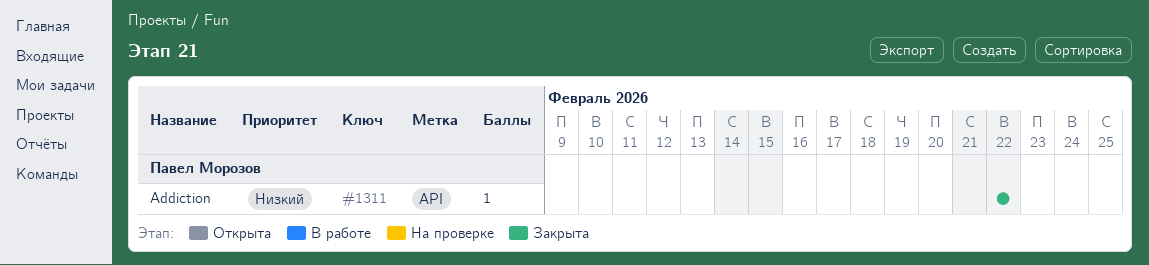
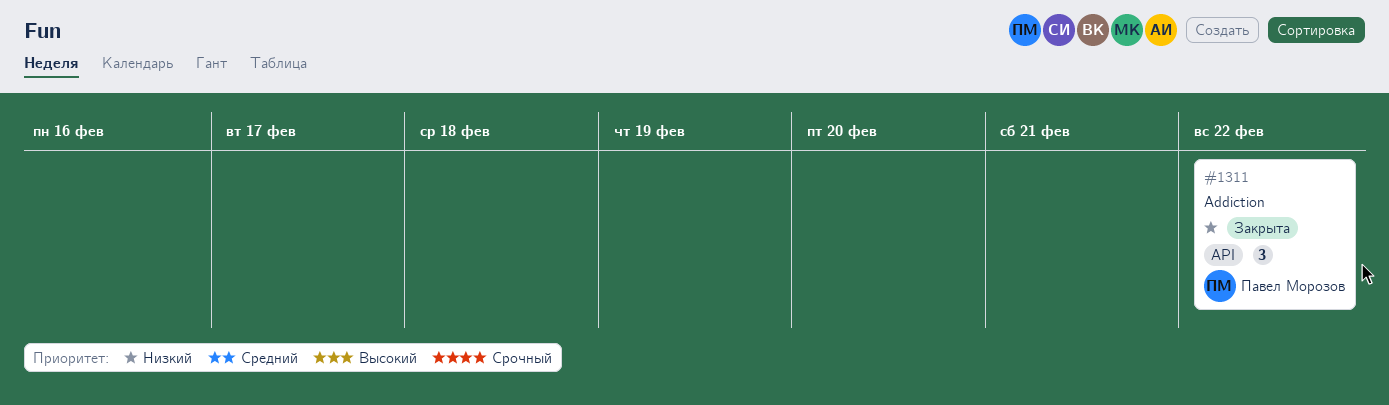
#1311, estimate: 1 -> 3

